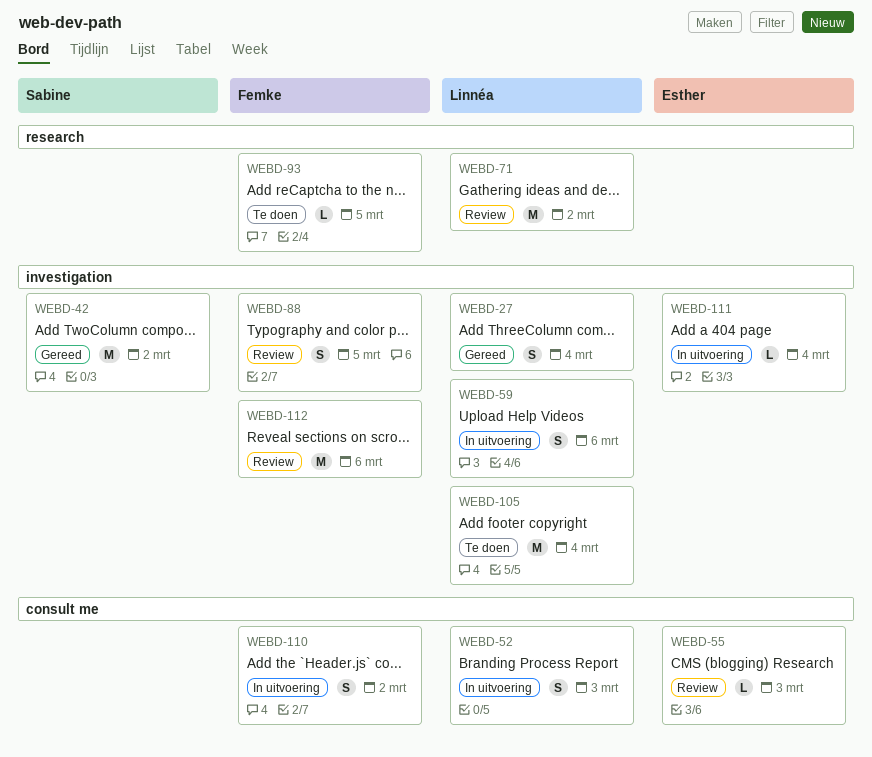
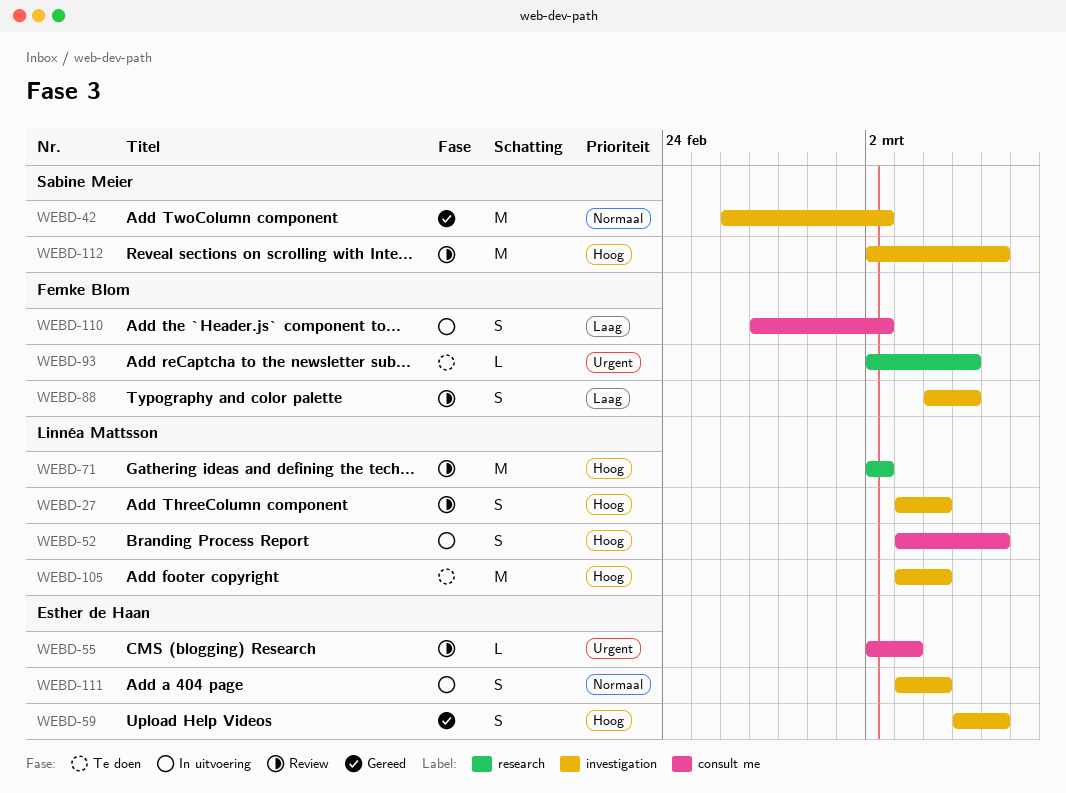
WEBD-27, status: Gereed -> Review
WEBD-52, due: Mar 3 -> Mar 6
WEBD-59, status: In uitvoering -> Gereed
WEBD-59, owner: Linnéa Mattsson -> Esther de Haan
WEBD-111, estimate: L -> S
WEBD-112, owner: Femke Blom -> Sabine Meier

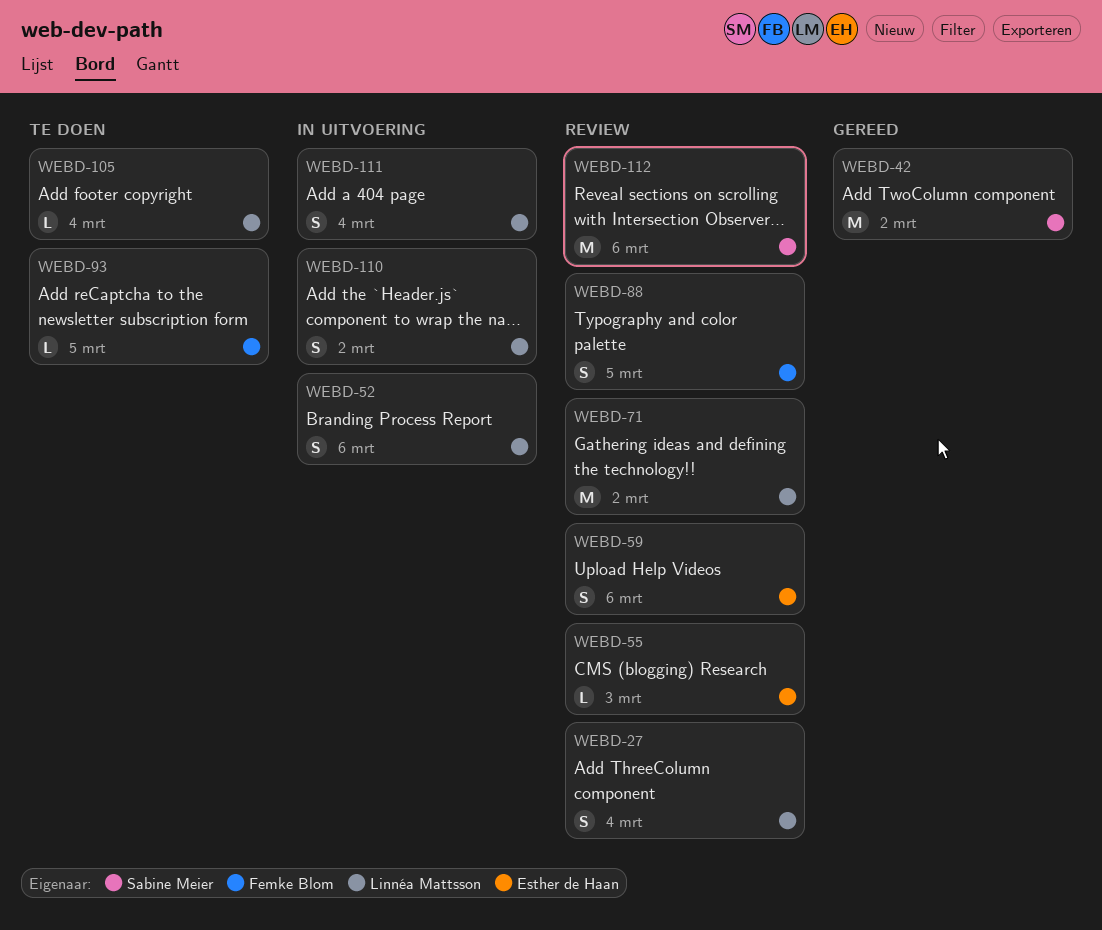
WEBD-59, status: Gereed -> Review
WEBD-105, estimate: M -> L
WEBD-110, owner: Femke Blom -> Linnéa Mattsson
WEBD-111, owner: Esther de Haan -> Linnéa Mattsson

